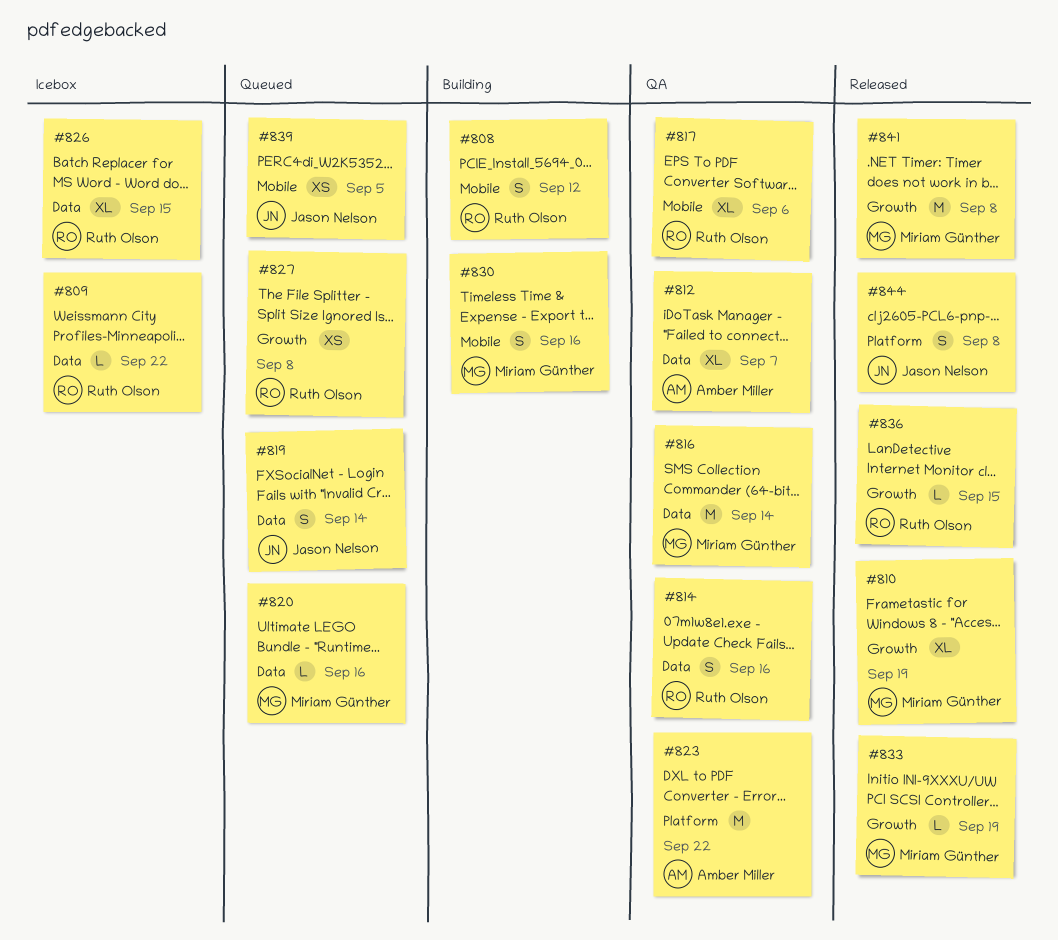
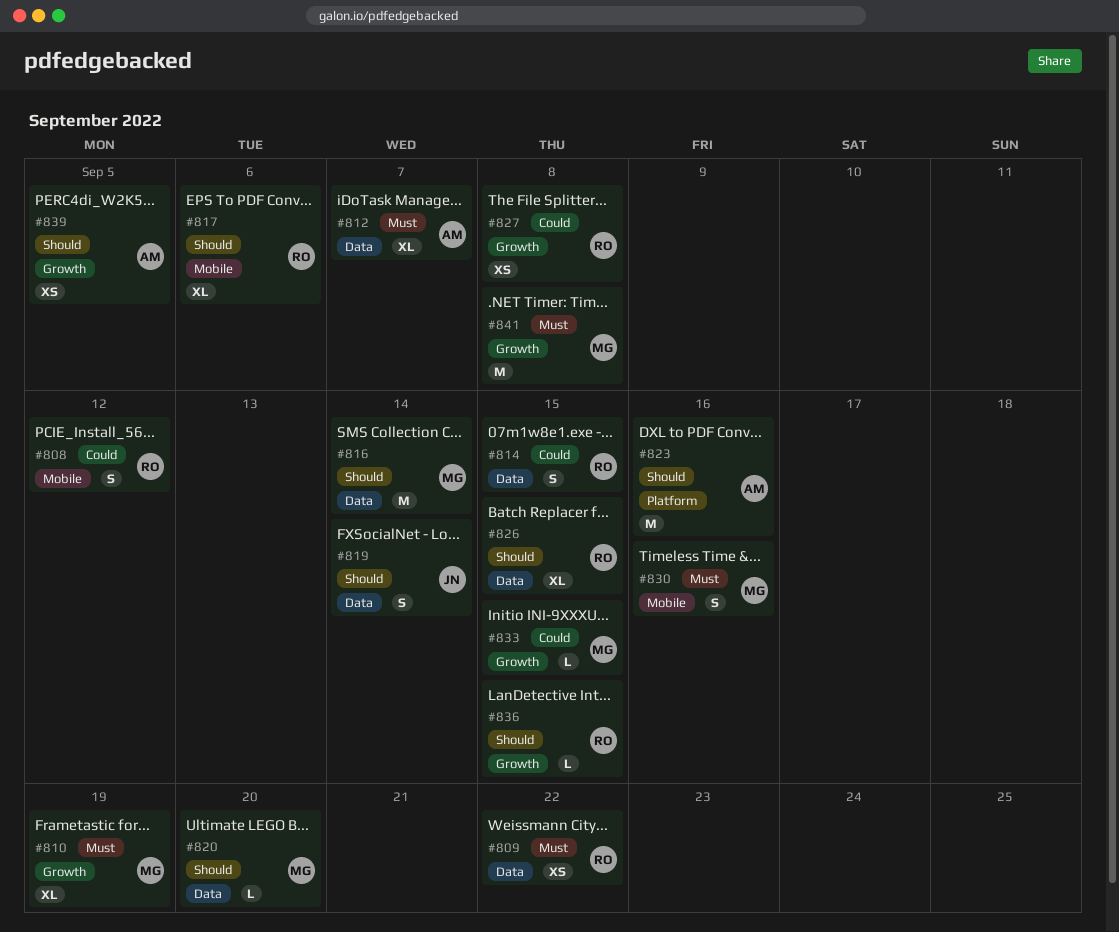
#809, estimate: L -> XS
#814, due: Sep 16 -> Sep 15
#820, due: Sep 16 -> Sep 20
#823, due: Sep 22 -> Sep 16
#833, due: Sep 19 -> Sep 15
#839, owner: Jason Nelson -> Amber Miller
#839, label: Mobile -> Growth
#844: present -> none

